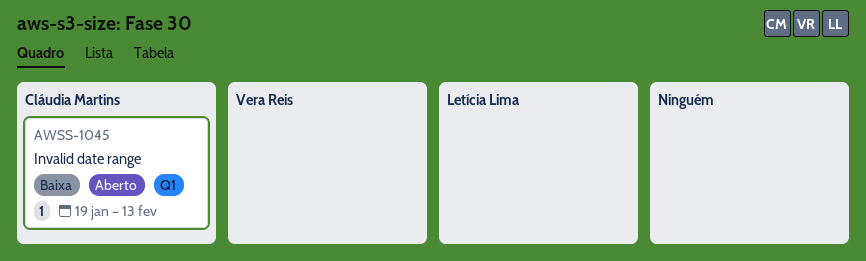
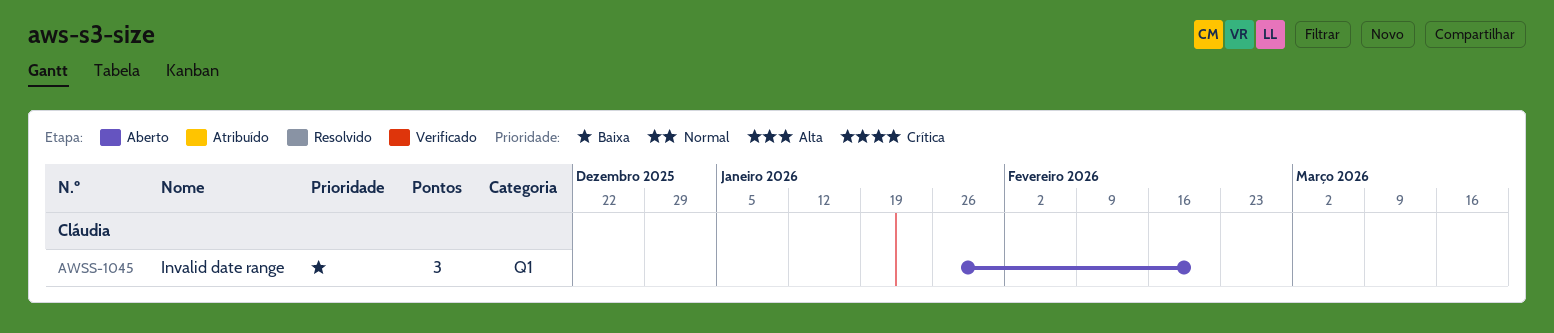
AWSS-1045, estimate: 1 -> 3
AWSS-1045, start: Jan 19 -> Jan 26
AWSS-1045, due: Feb 13 -> Feb 20

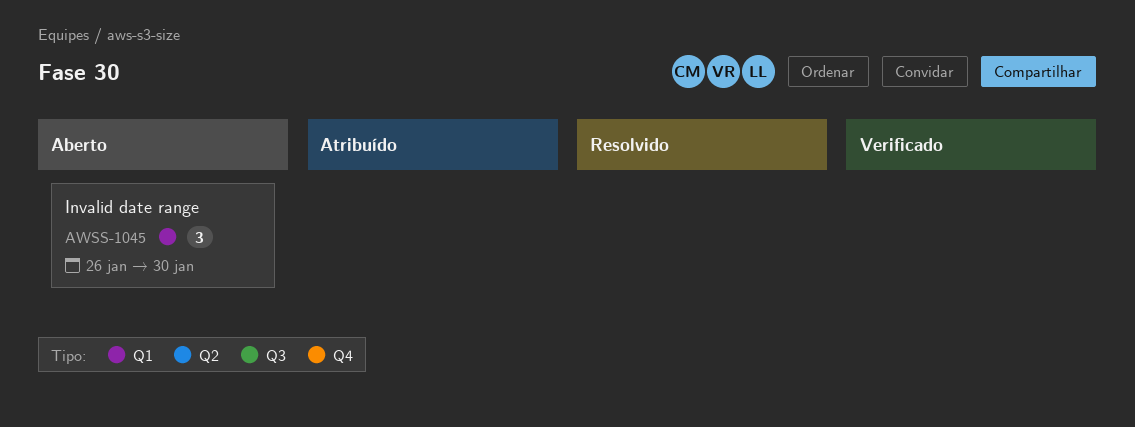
AWSS-1045, due: Feb 20 -> Jan 30

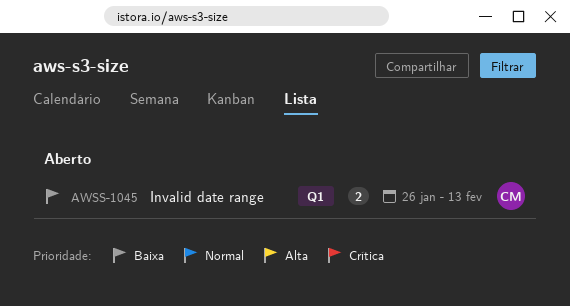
AWSS-1045, estimate: 3 -> 2
AWSS-1045, due: Jan 30 -> Feb 13

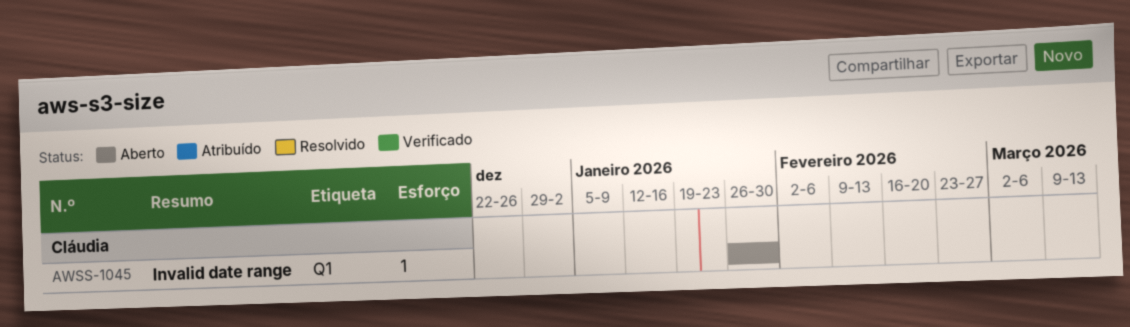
AWSS-1045, estimate: 2 -> 1
AWSS-1045, due: Feb 13 -> Jan 30

